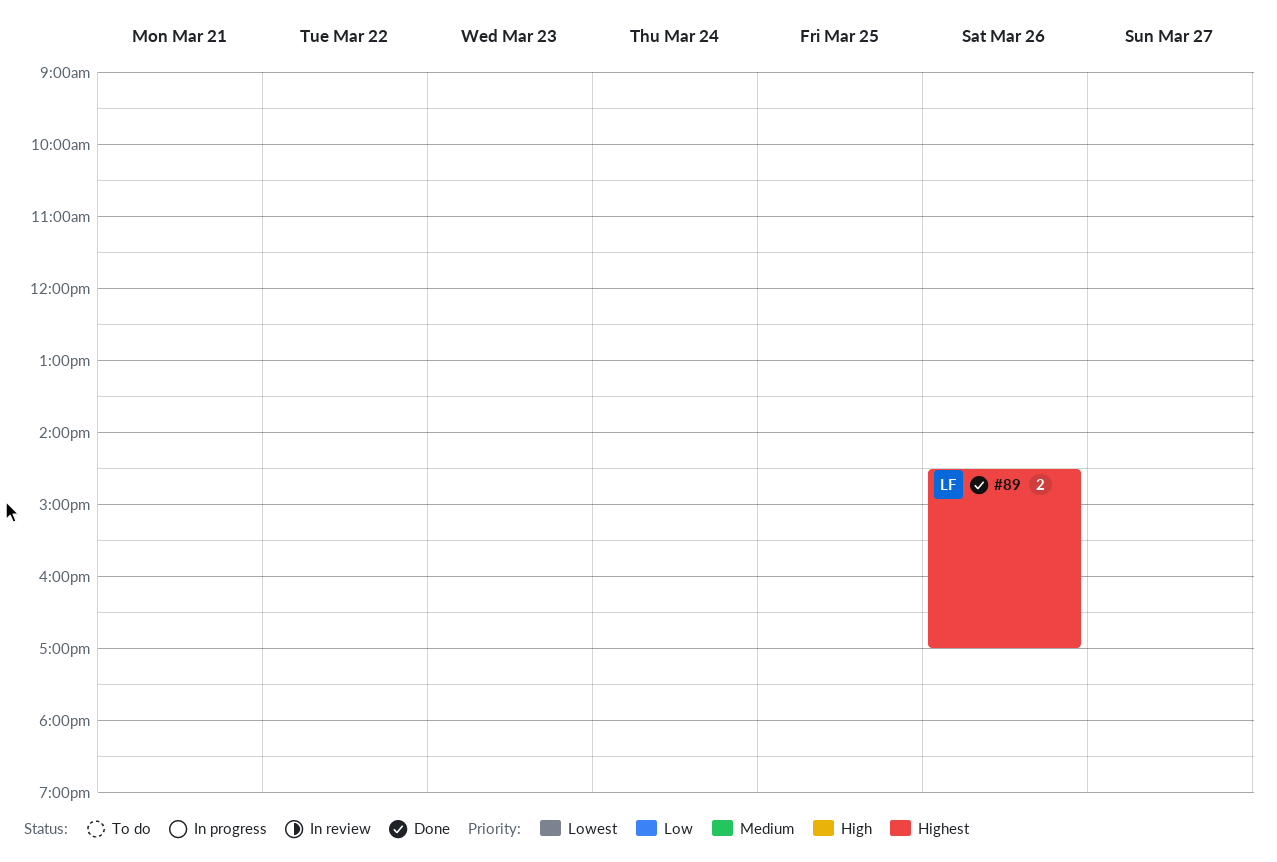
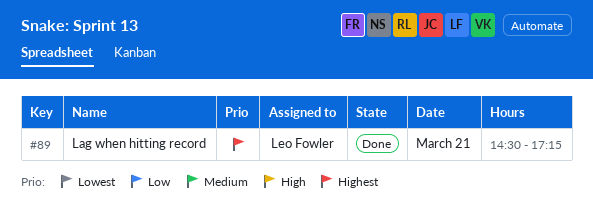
#89, day: Mar 26 -> Mar 21
#89, ends: 17:00 -> 17:15

